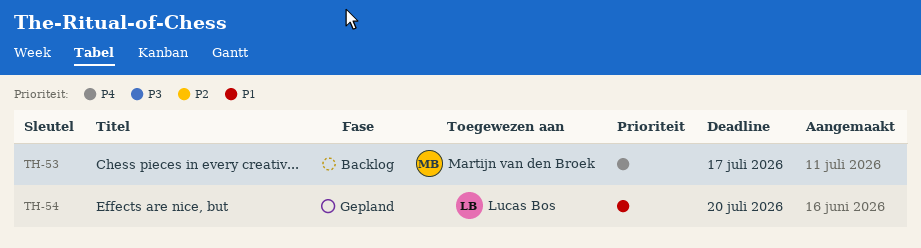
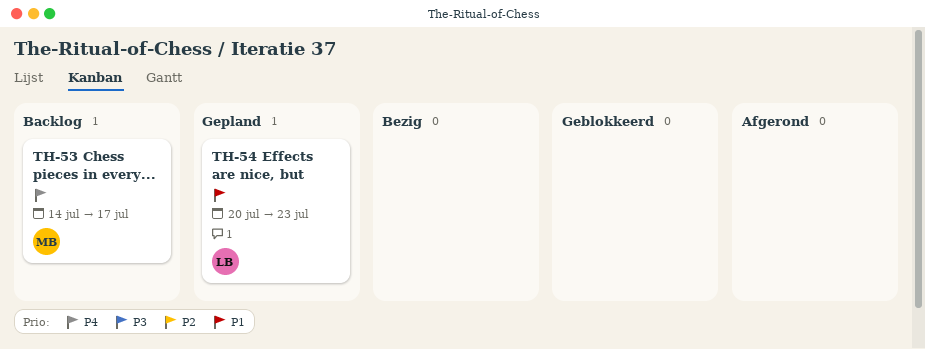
TH-54, due: Jul 20 -> Jul 23

